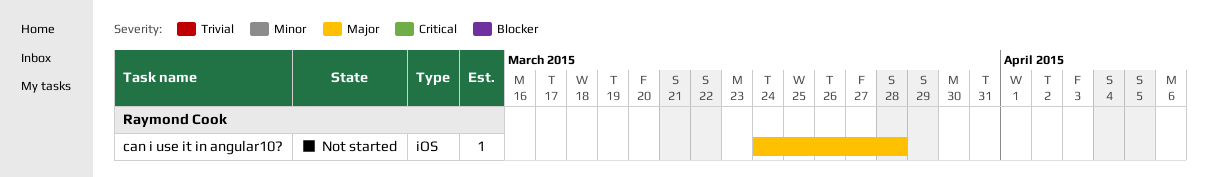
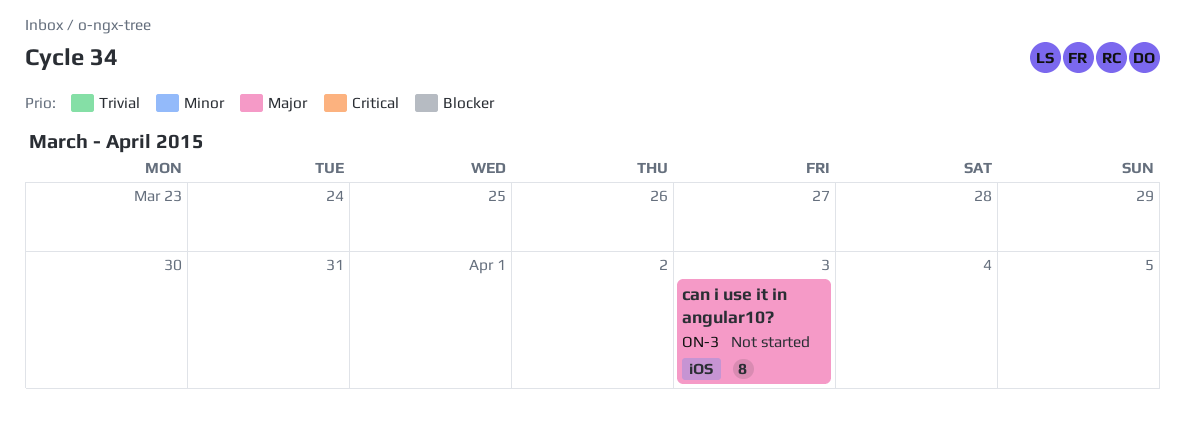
can i use it in angular10?, estimate: 1 -> 8
can i use it in angular10?, due: Mar 28 -> Apr 3

